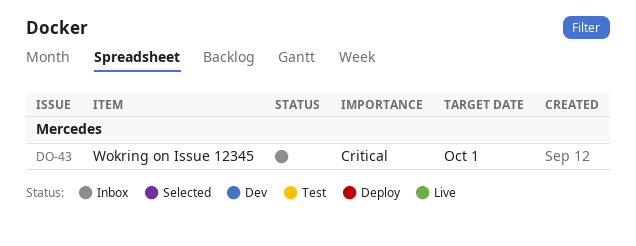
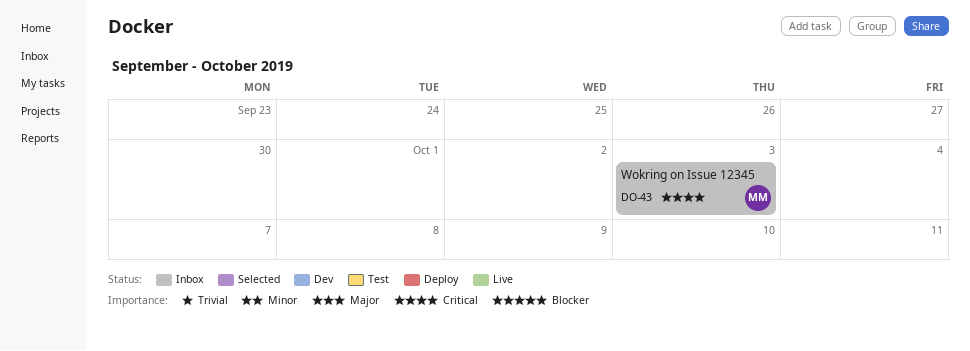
DO-43, due: Oct 1 -> Oct 3

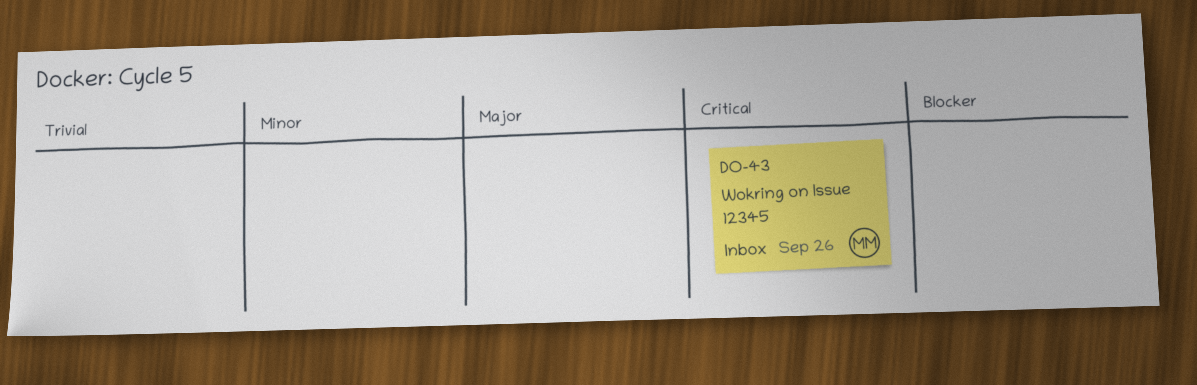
DO-43, due: Oct 3 -> Sep 26

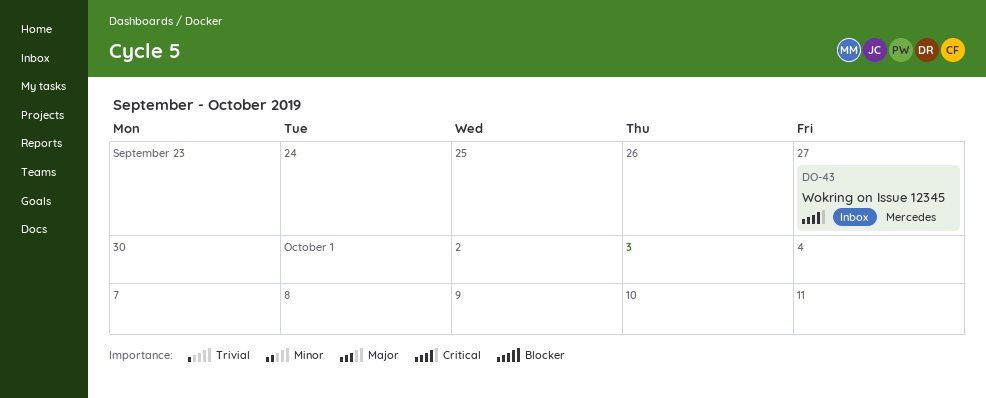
DO-43, due: Sep 26 -> Sep 27

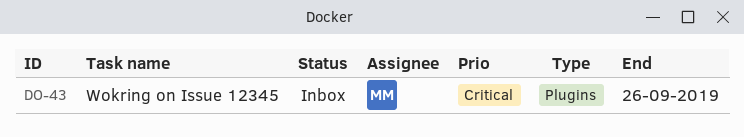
DO-43, due: Sep 27 -> Sep 26

